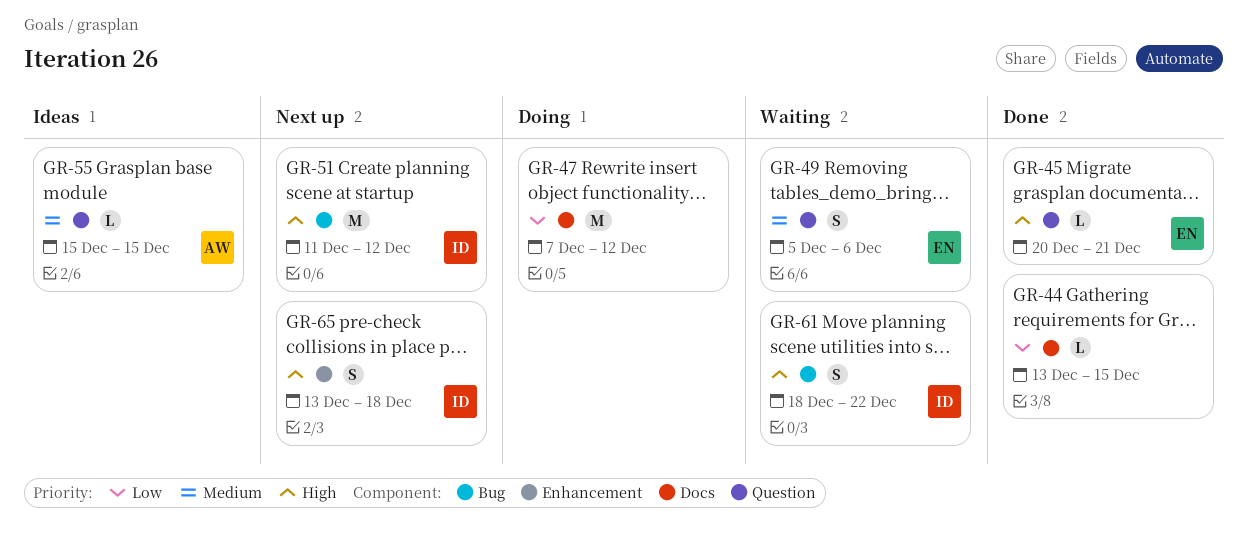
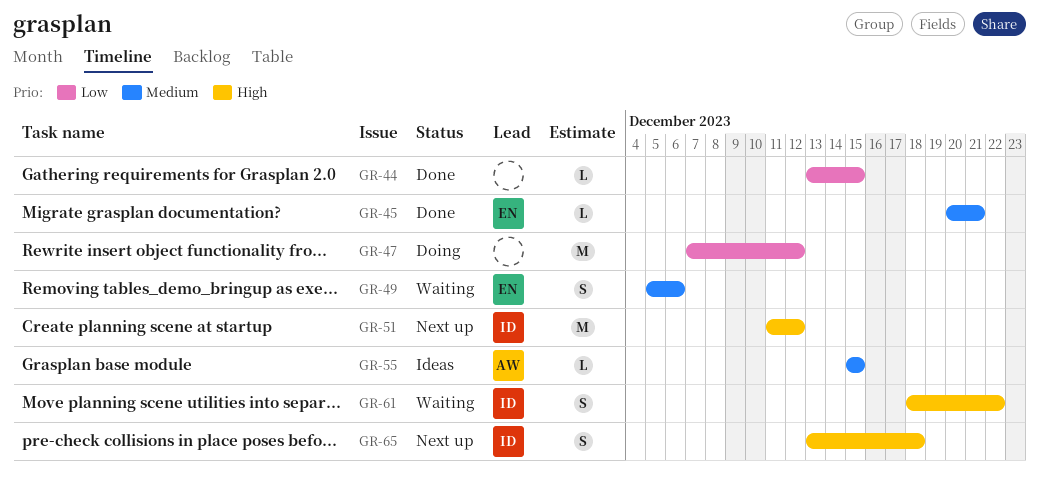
GR-45, priority: High -> Medium

